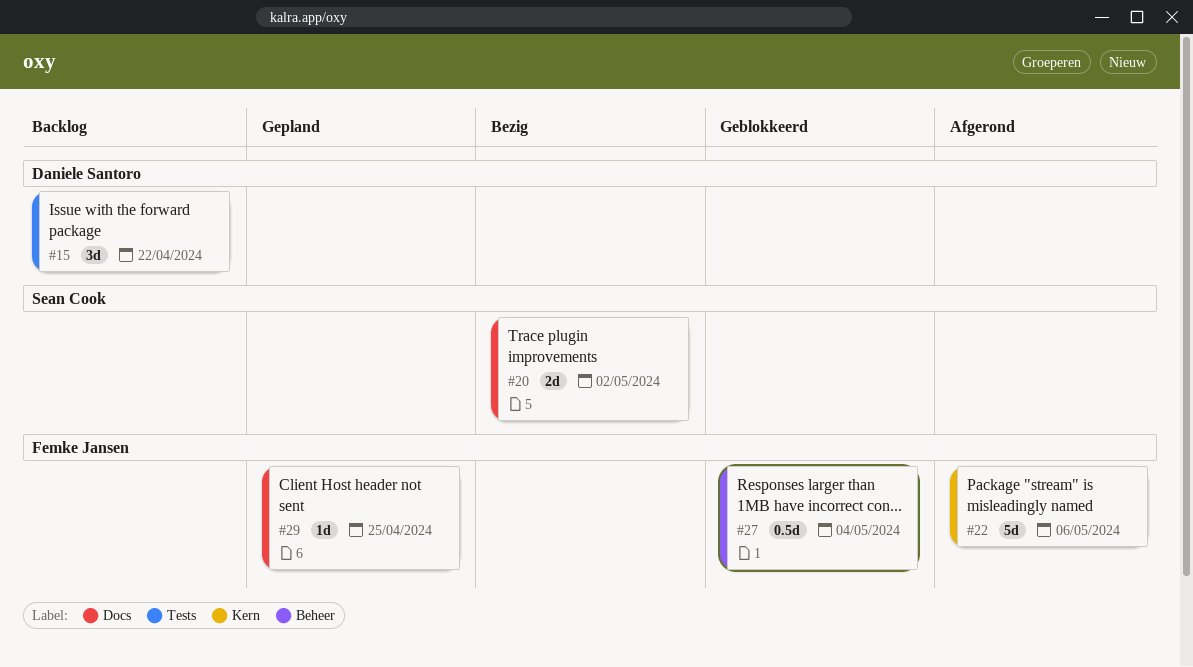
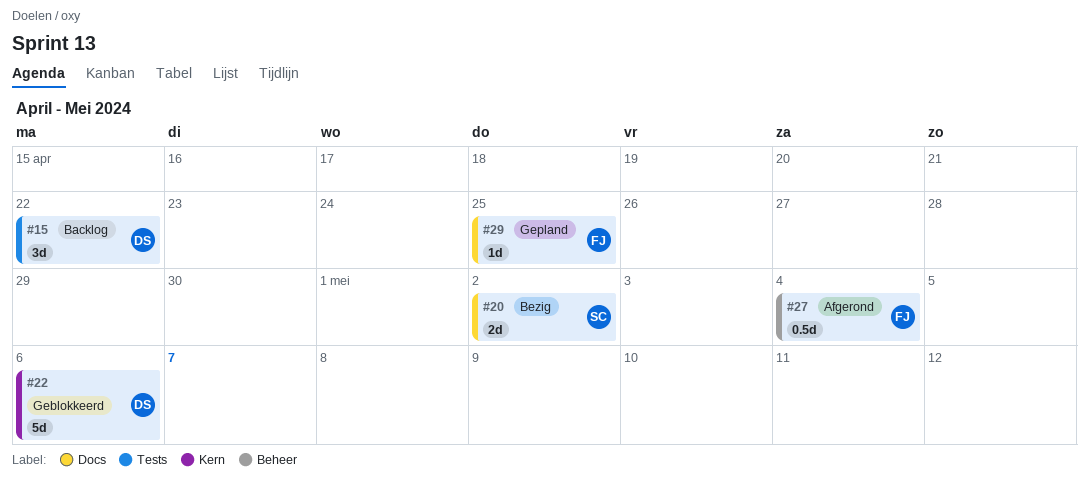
#22, status: Afgerond -> Geblokkeerd
#22, owner: Femke Jansen -> Daniele Santoro
#27, status: Geblokkeerd -> Afgerond

